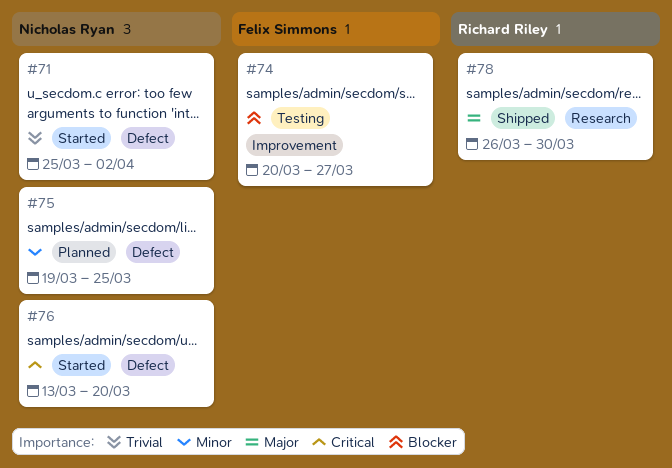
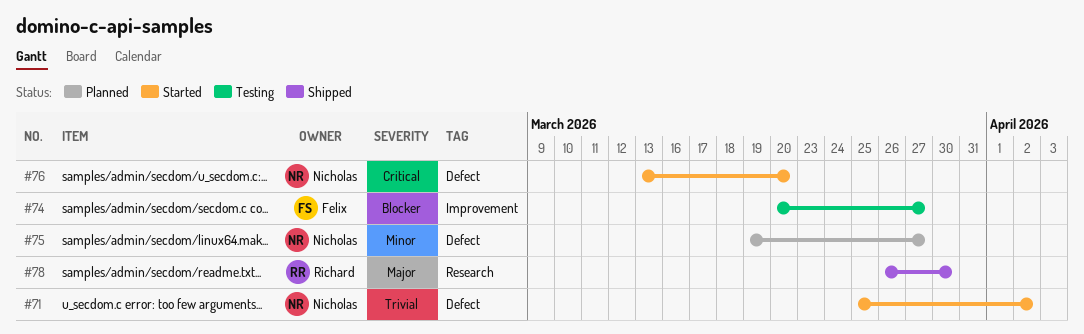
#75, due: Mar 25 -> Mar 27

